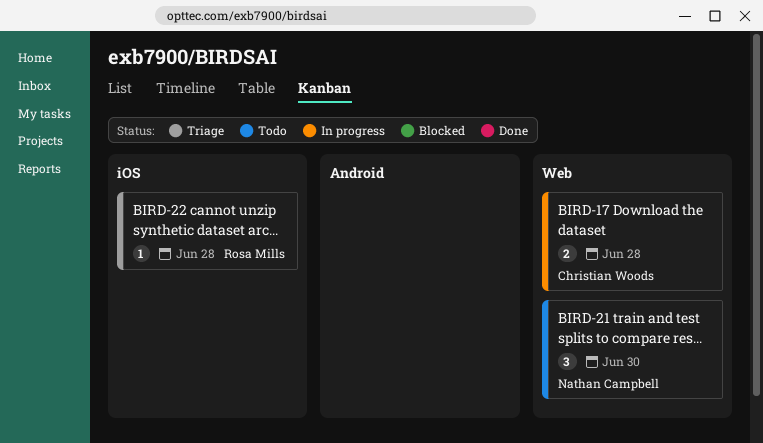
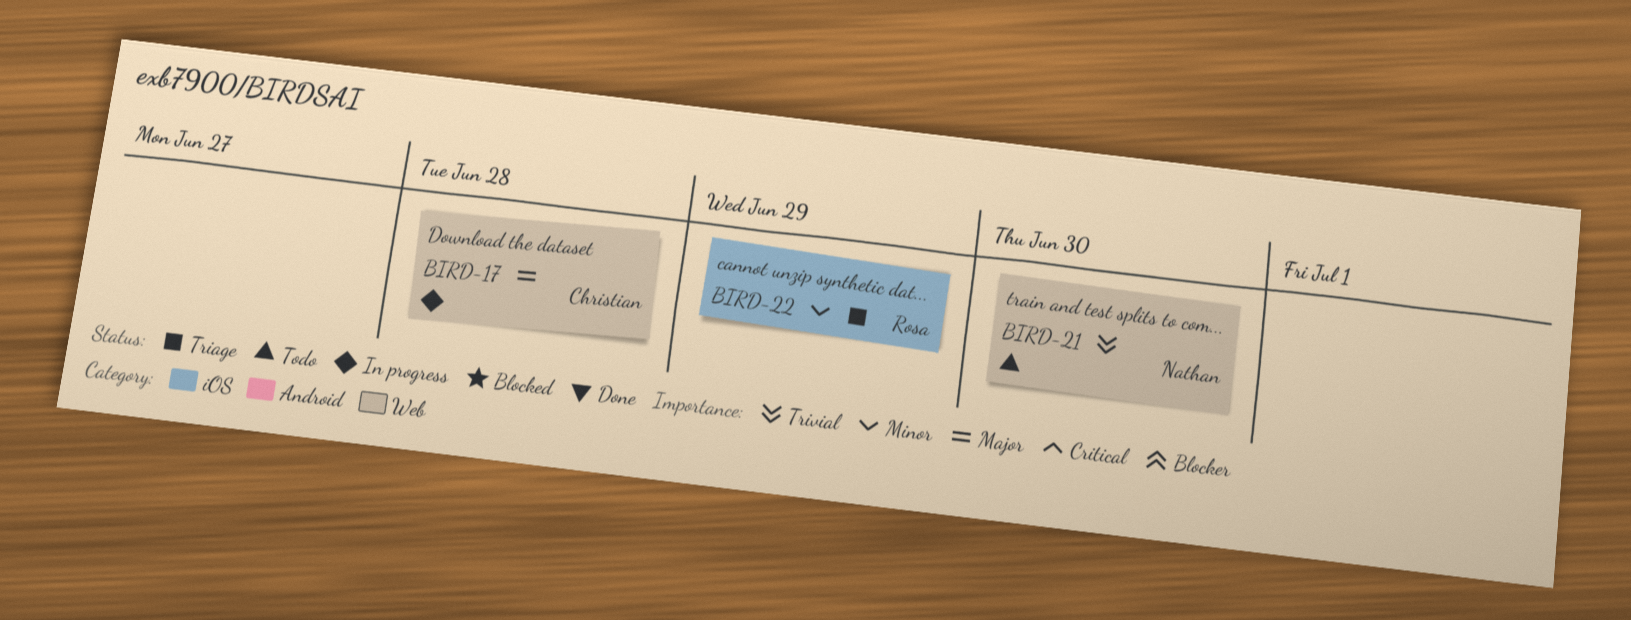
BIRD-22, due: Jun 28 -> Jun 29

